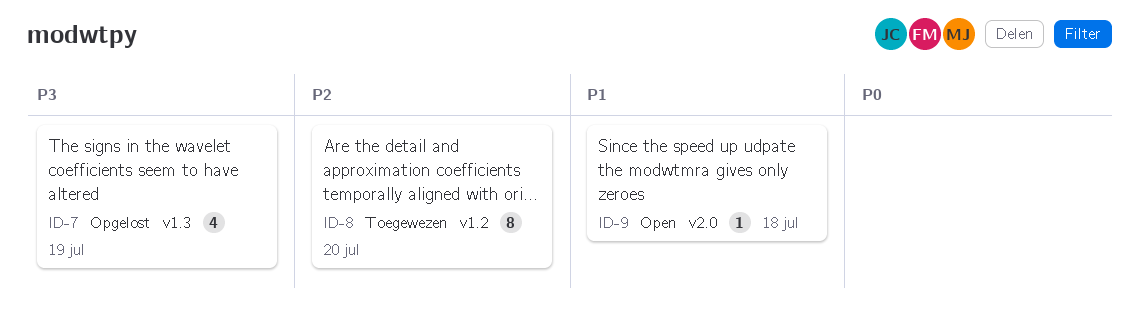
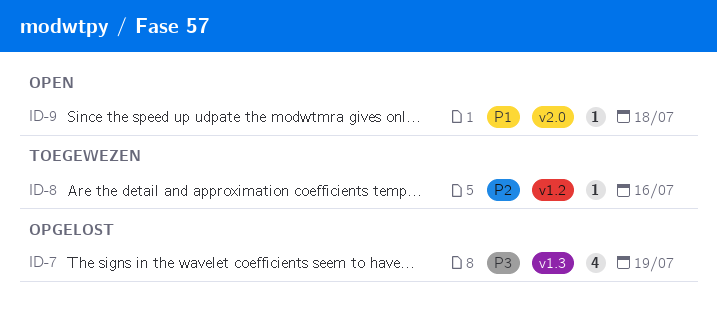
ID-8, estimate: 8 -> 1
ID-8, due: Jul 20 -> Jul 16

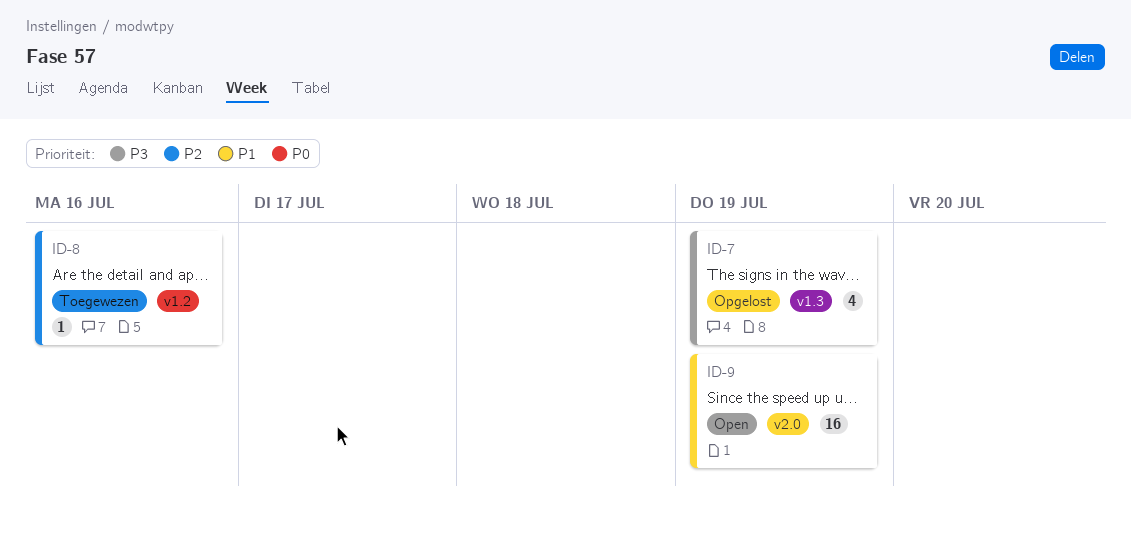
ID-9, estimate: 1 -> 16
ID-9, due: Jul 18 -> Jul 19

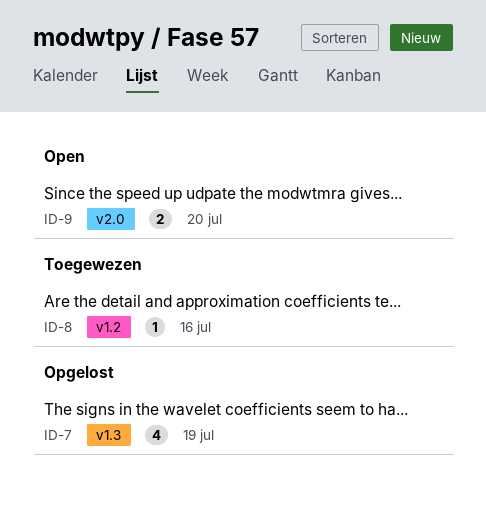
ID-9, estimate: 16 -> 2
ID-9, due: Jul 19 -> Jul 20

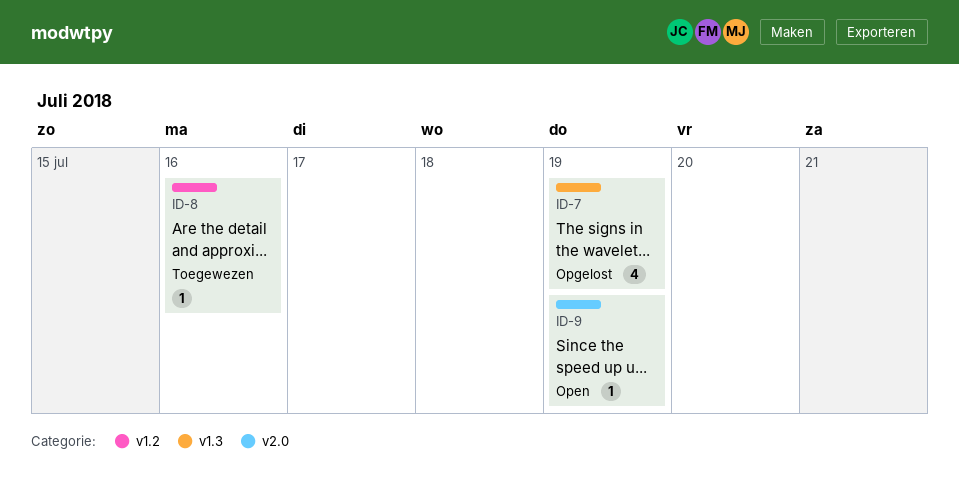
ID-9, estimate: 2 -> 1
ID-9, due: Jul 20 -> Jul 19

